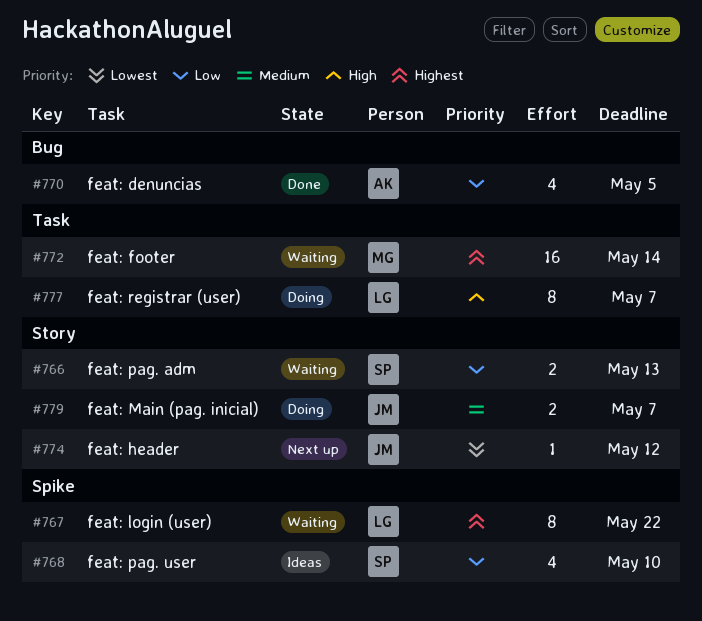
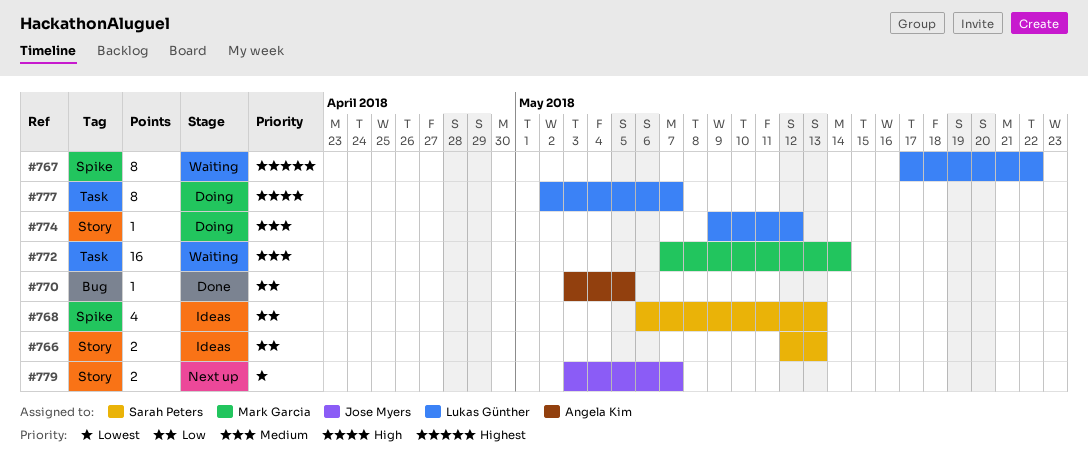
#766, status: Waiting -> Ideas
#768, due: May 10 -> May 13
#770, estimate: 4 -> 1
#772, priority: Highest -> Medium
#774, status: Next up -> Doing
#774, owner: Jose Myers -> Lukas Günther
#774, priority: Lowest -> Medium
#779, status: Doing -> Next up
#779, priority: Medium -> Lowest

